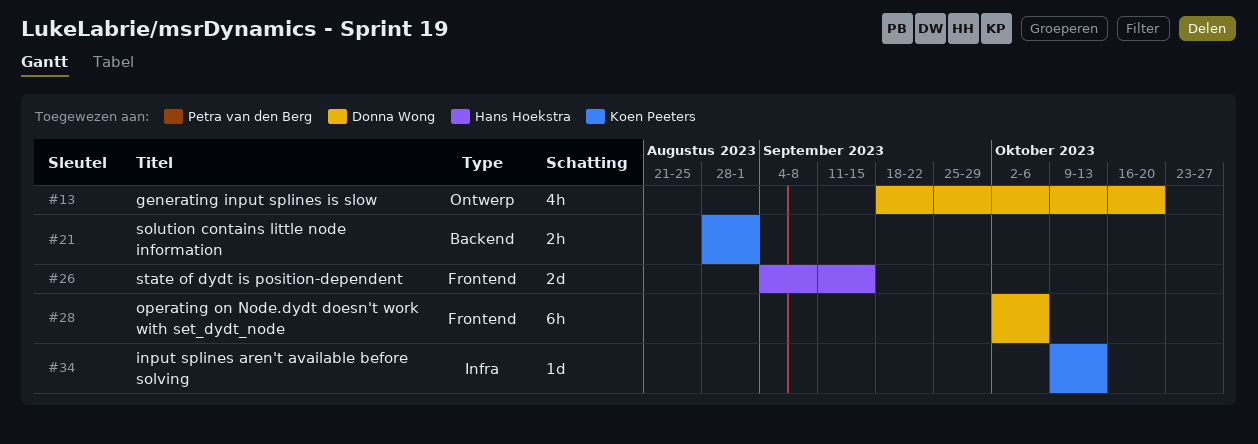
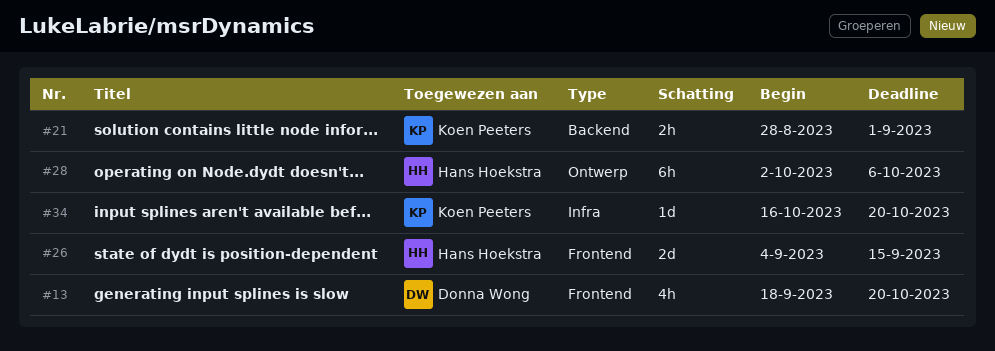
#13, label: Ontwerp -> Frontend
#28, owner: Donna Wong -> Hans Hoekstra
#28, label: Frontend -> Ontwerp
#34, start: Oct 9 -> Oct 16
#34, due: Oct 13 -> Oct 20

